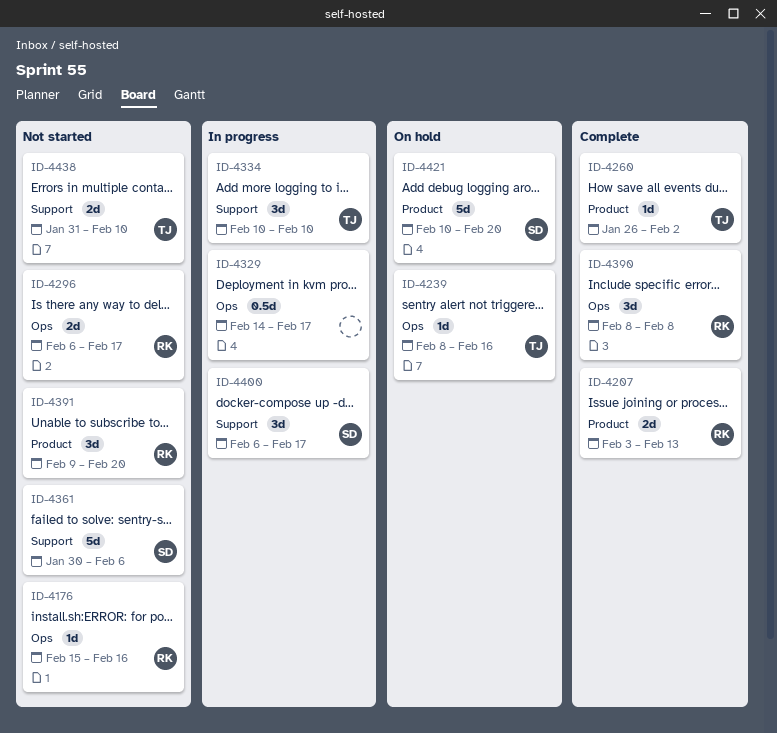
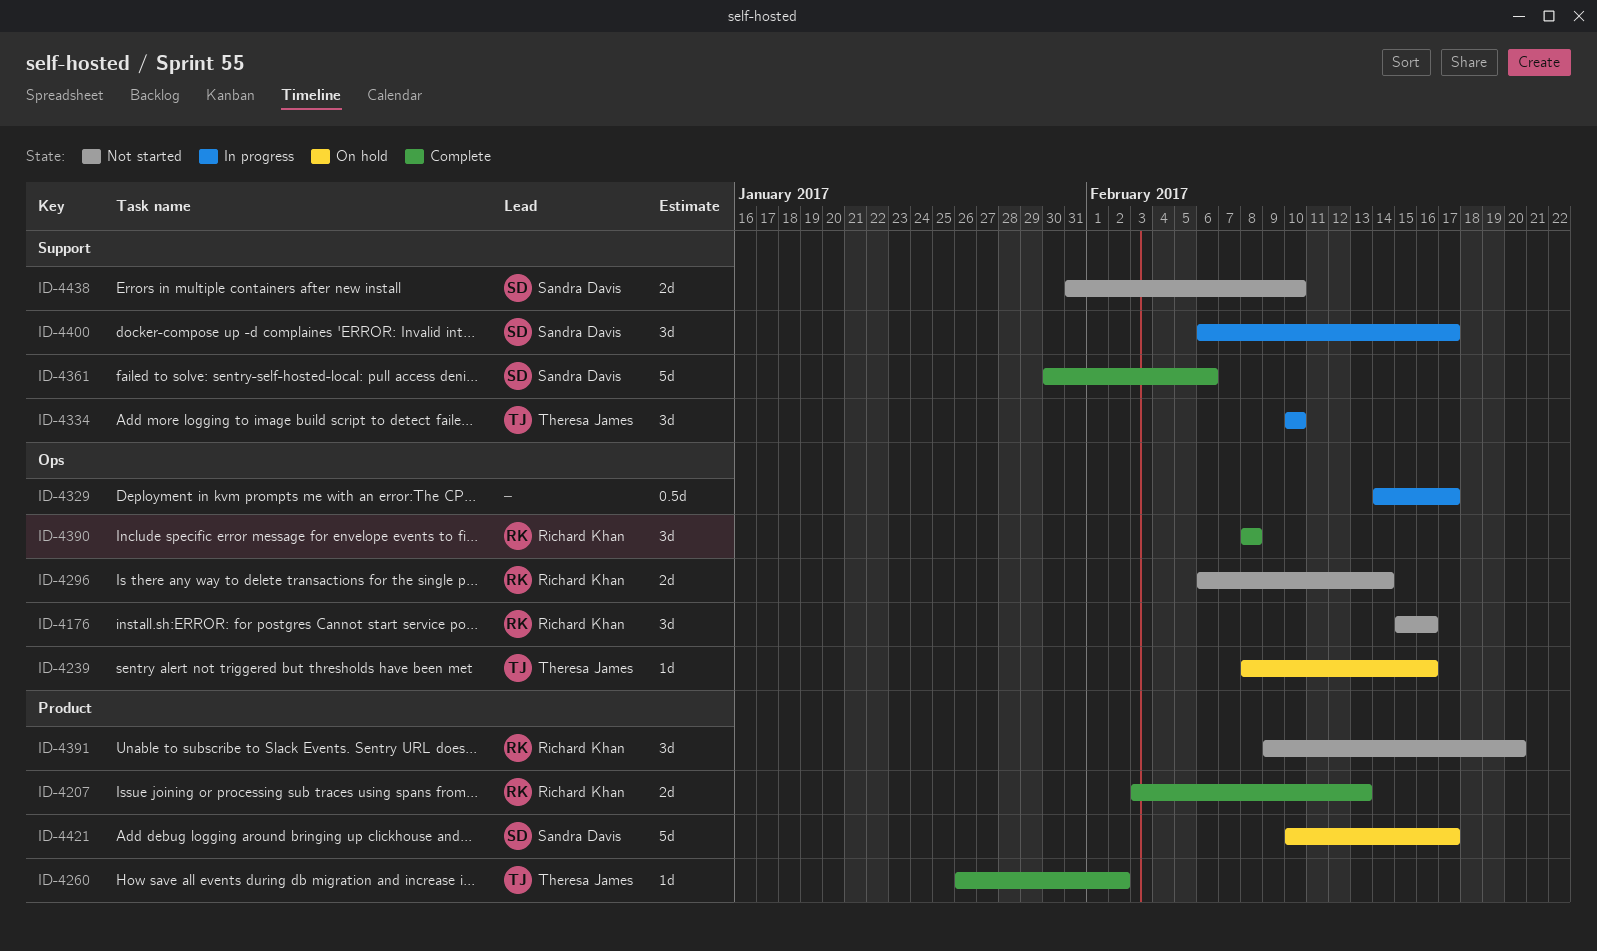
ID-4176, estimate: 1d -> 3d
ID-4296, due: Feb 17 -> Feb 14
ID-4361, status: Not started -> Complete
ID-4421, due: Feb 20 -> Feb 17
ID-4438, owner: Theresa James -> Sandra Davis

